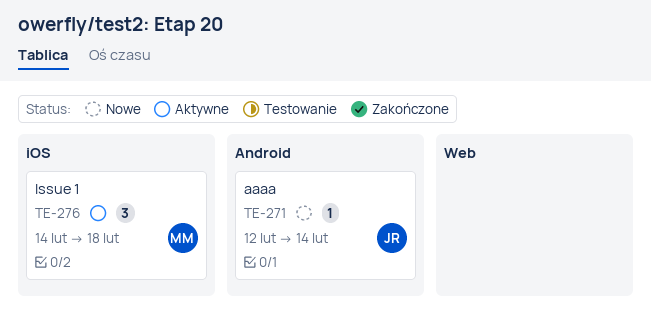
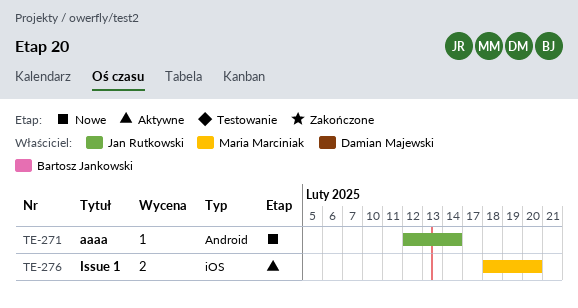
TE-276, estimate: 3 -> 2
TE-276, start: Feb 14 -> Feb 18
TE-276, due: Feb 18 -> Feb 20

